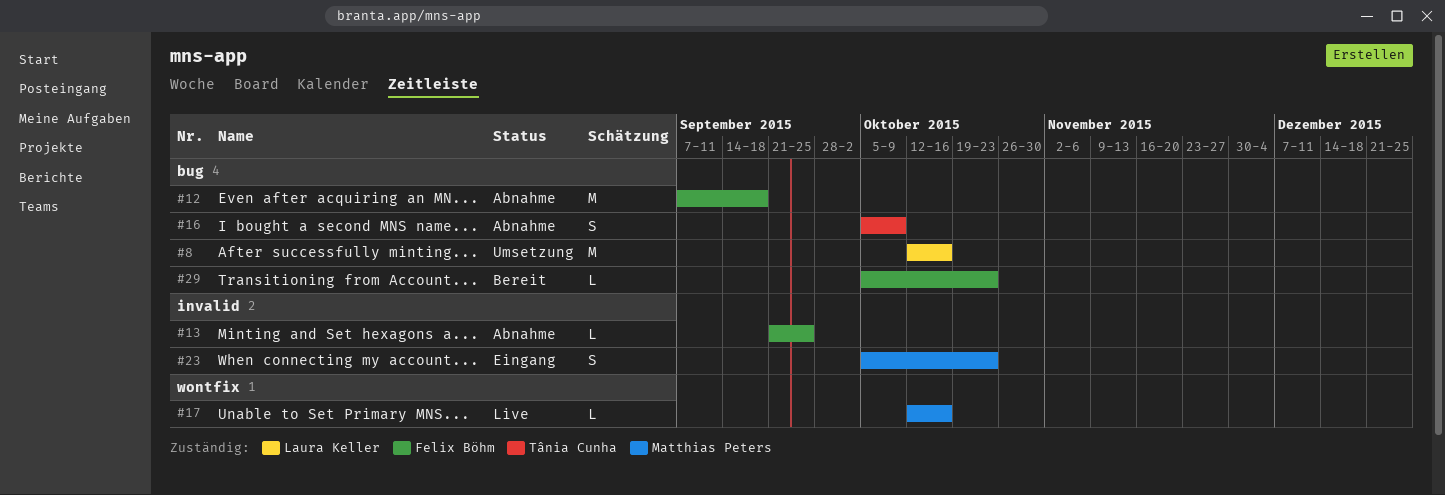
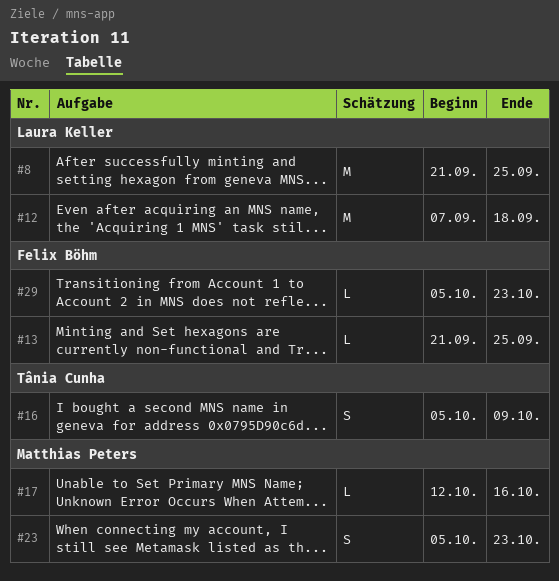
#8, start: Oct 12 -> Sep 21
#8, due: Oct 16 -> Sep 25
#12, owner: Felix Böhm -> Laura Keller

